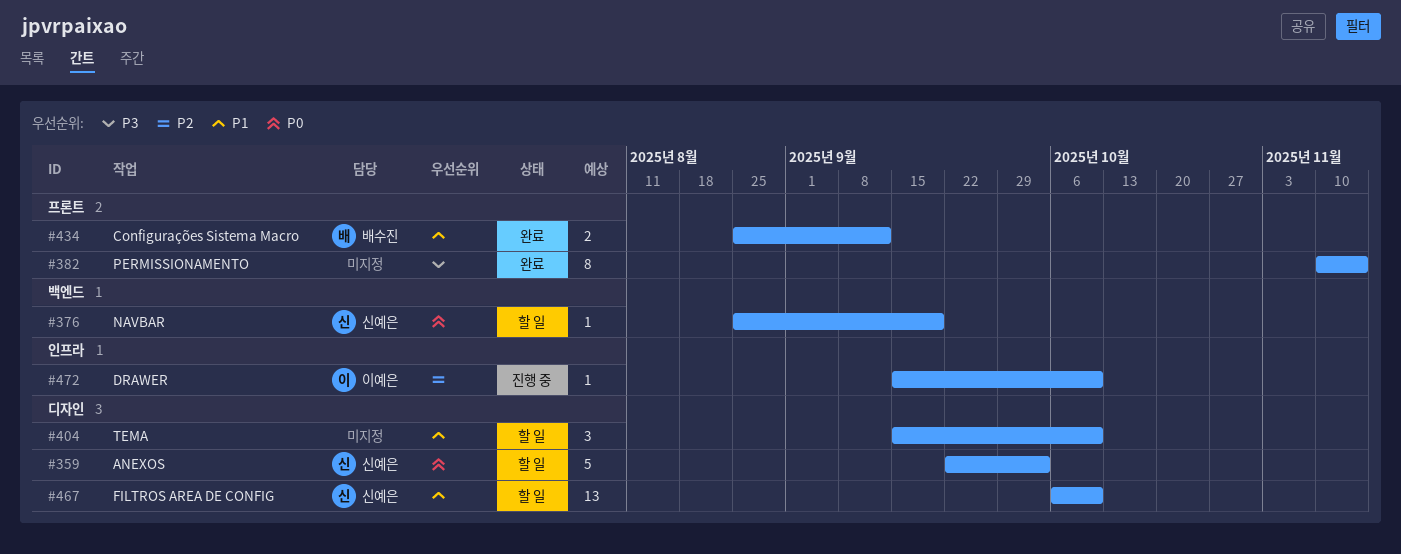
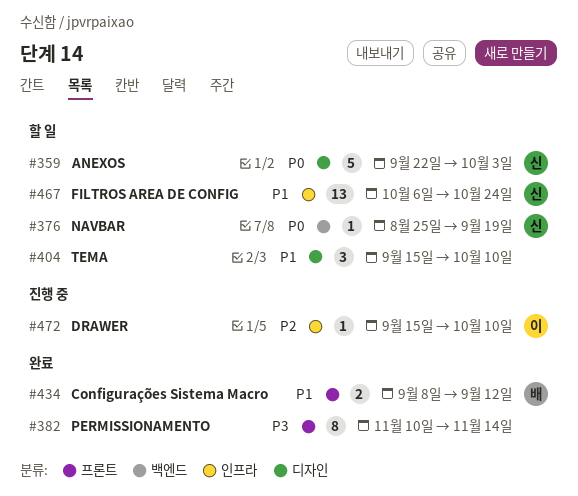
#434, start: Aug 25 -> Sep 8
#467, label: 디자인 -> 인프라
#467, due: Oct 10 -> Oct 24

